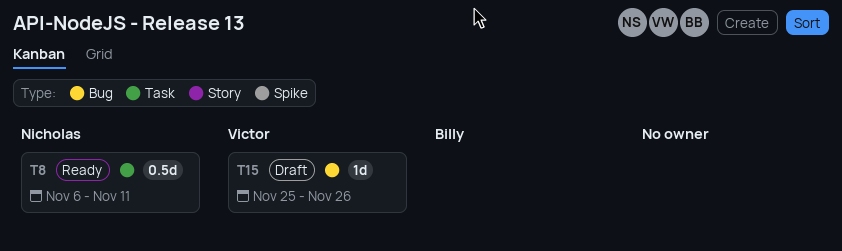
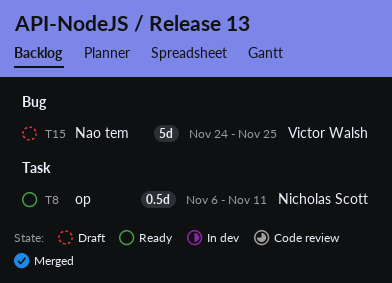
T15, estimate: 1d -> 5d
T15, start: Nov 25 -> Nov 24
T15, due: Nov 26 -> Nov 25

